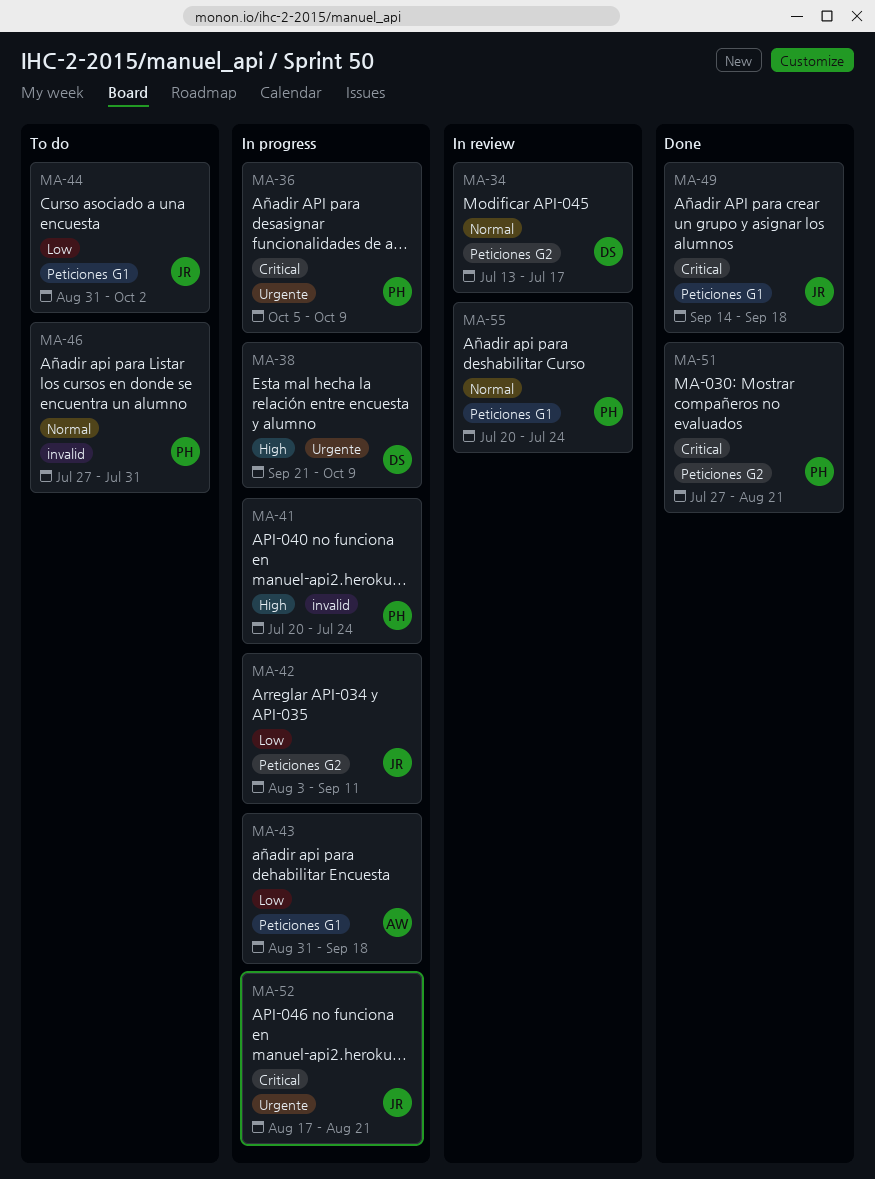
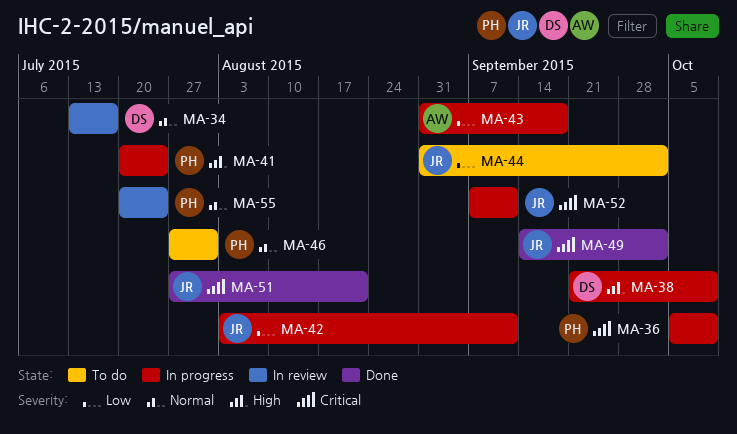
MA-49, due: Sep 18 -> Oct 2
MA-51, owner: PH -> JR
MA-52, start: Aug 17 -> Sep 7
MA-52, due: Aug 21 -> Sep 11

